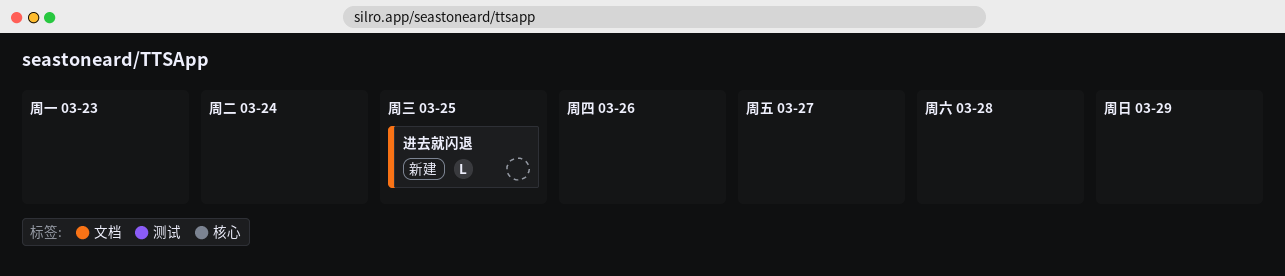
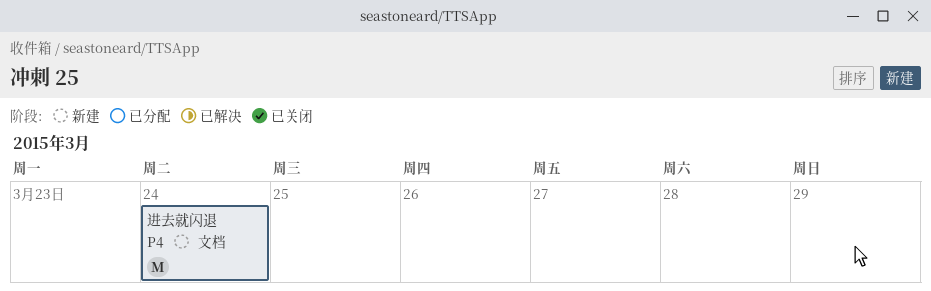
进去就闪退, estimate: L -> M
进去就闪退, due: Mar 25 -> Mar 24

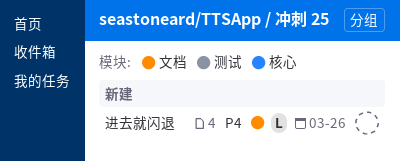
进去就闪退, estimate: M -> L
进去就闪退, due: Mar 24 -> Mar 26

